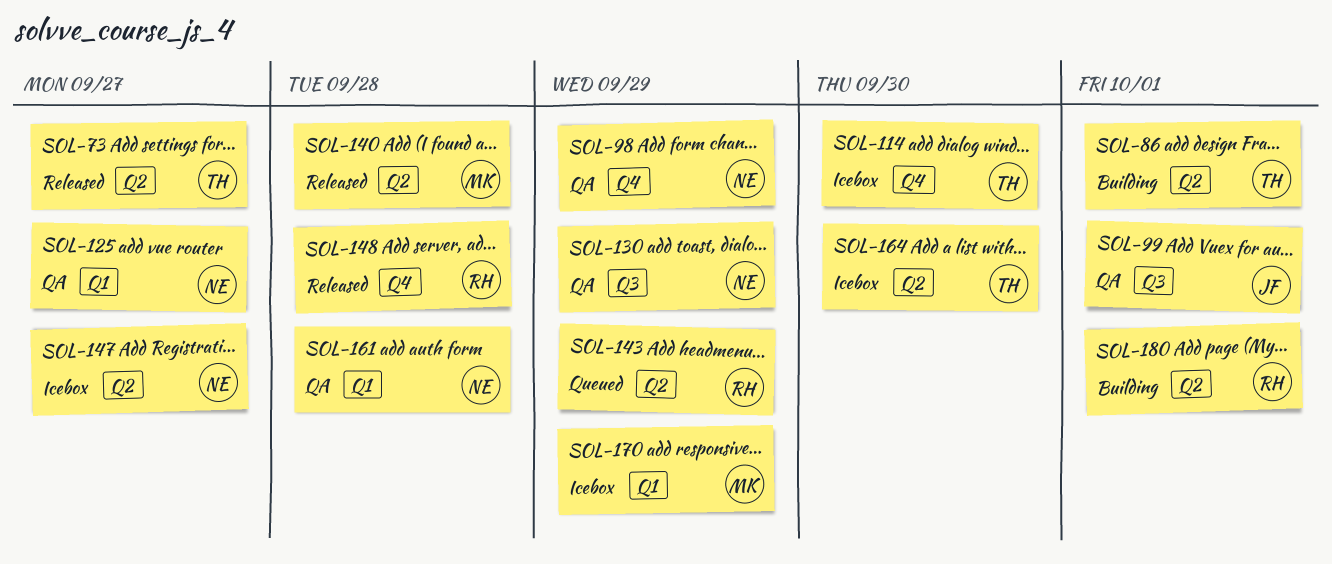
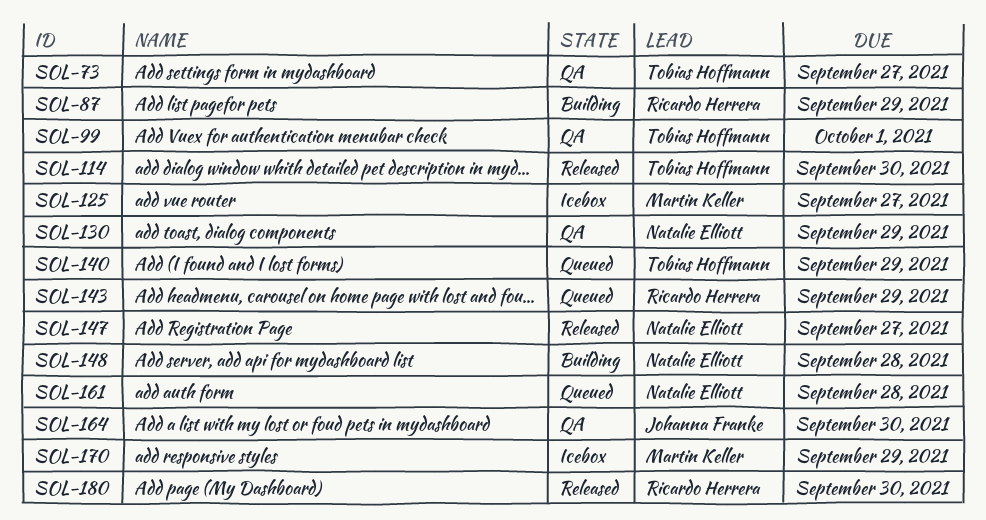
SOL-73, status: Released -> QA
SOL-86: present -> none
SOL-87: none -> present
SOL-98: present -> none
SOL-99, owner: Johanna Franke -> Tobias Hoffmann
SOL-114, status: Icebox -> Released
SOL-125, status: QA -> Icebox
SOL-125, owner: Natalie Elliott -> Martin Keller
SOL-140, status: Released -> Queued
SOL-140, owner: Martin Keller -> Tobias Hoffmann
SOL-140, due: Sep 28 -> Sep 29
SOL-147, status: Icebox -> Released
SOL-148, status: Released -> Building
SOL-148, owner: Ricardo Herrera -> Natalie Elliott
SOL-161, status: QA -> Queued
SOL-164, status: Icebox -> QA
SOL-164, owner: Tobias Hoffmann -> Johanna Franke
SOL-180, status: Building -> Released
SOL-180, due: Oct 1 -> Sep 30

